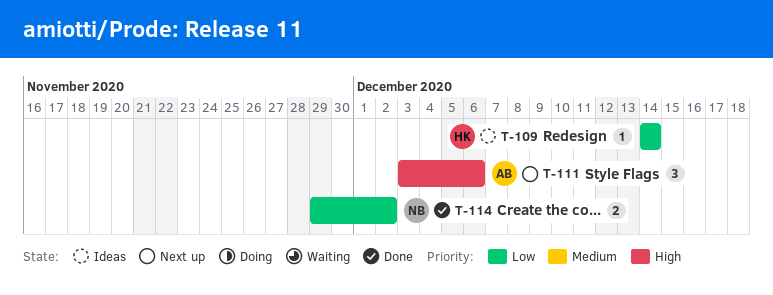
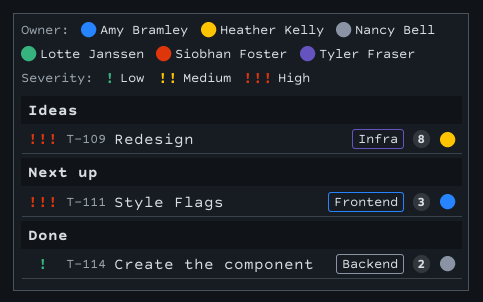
T-109, priority: Low -> High
T-109, estimate: 1 -> 8

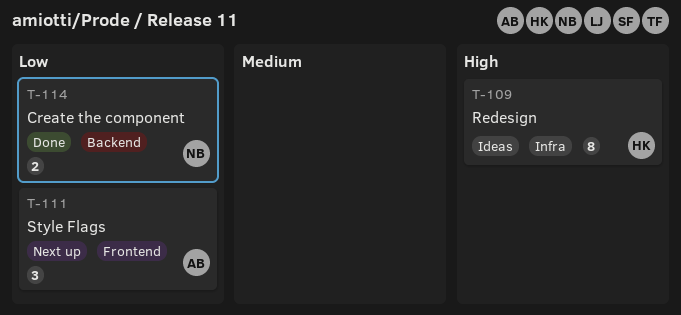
T-111, priority: High -> Low

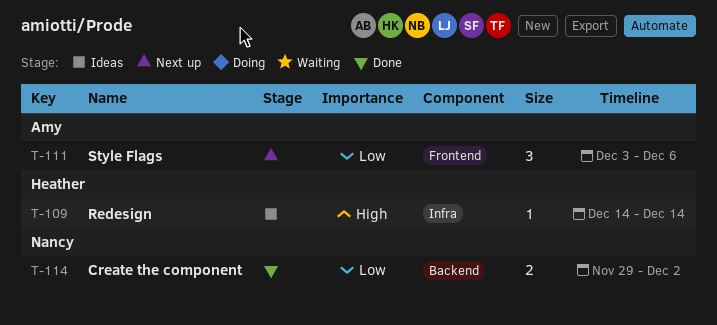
T-109, estimate: 8 -> 1

